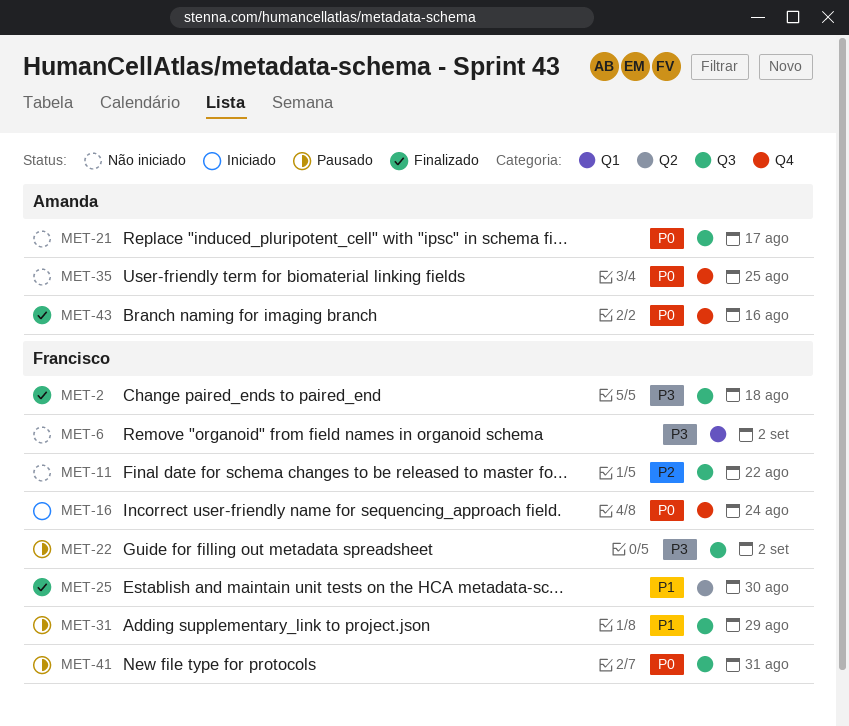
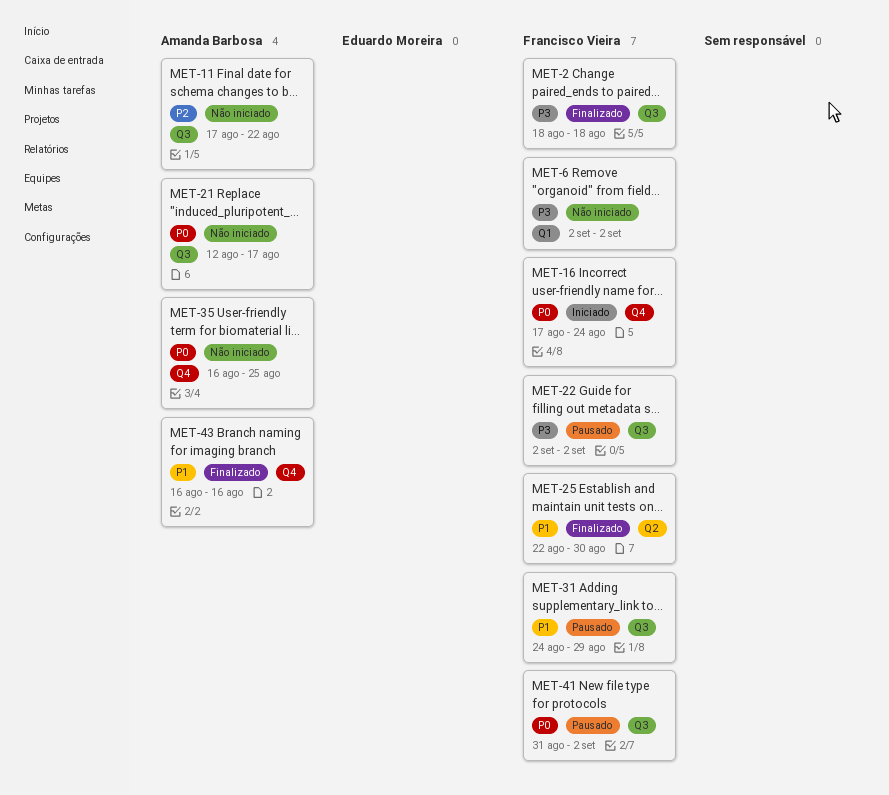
MET-11, owner: Francisco Vieira -> Amanda Barbosa
MET-41, due: Aug 31 -> Sep 2
MET-43, priority: P0 -> P1

